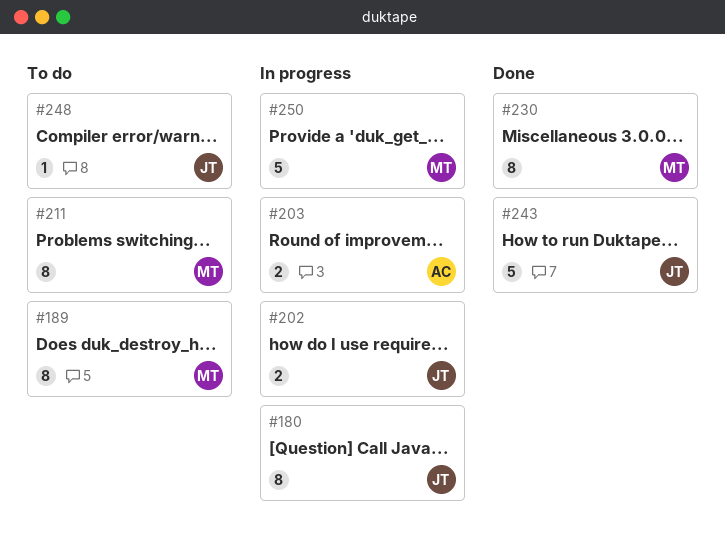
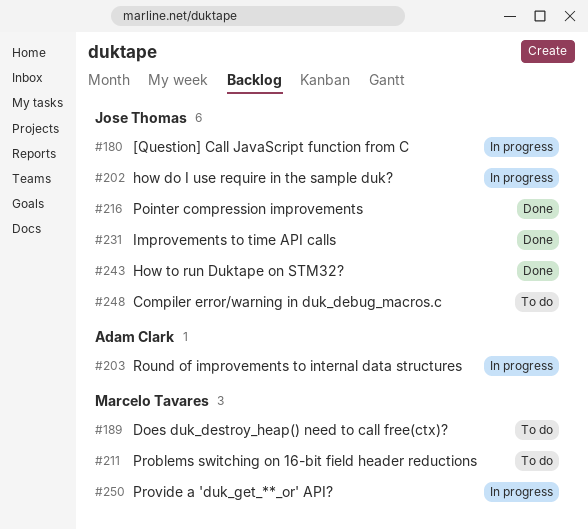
#216: none -> present
#230: present -> none
#231: none -> present

